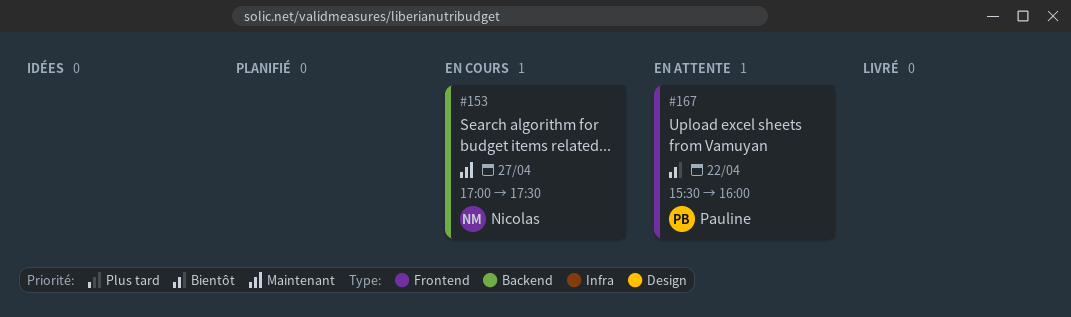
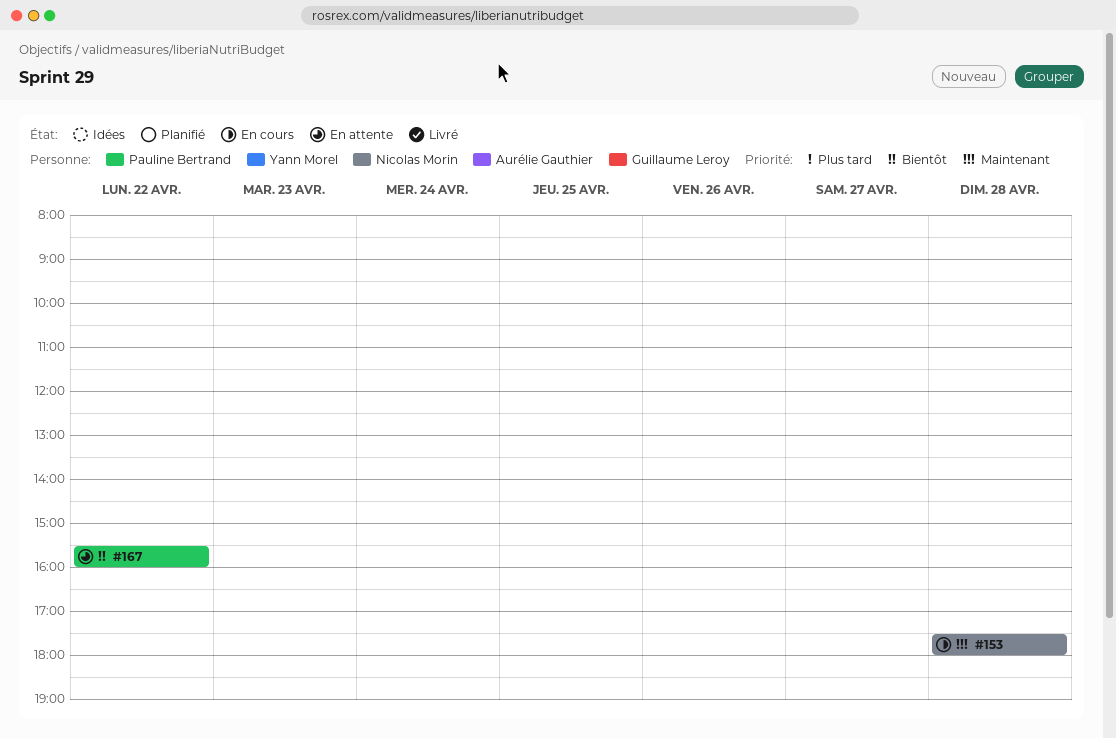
#153, day: Apr 27 -> Apr 28
#153, begins: 17:00 -> 17:30
#153, ends: 17:30 -> 18:00

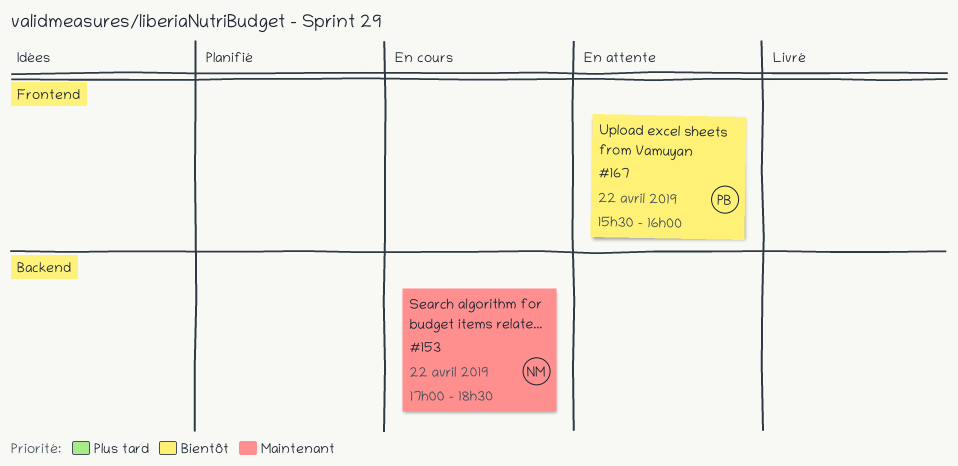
#153, day: Apr 28 -> Apr 22
#153, begins: 17:30 -> 17:00
#153, ends: 18:00 -> 18:30

